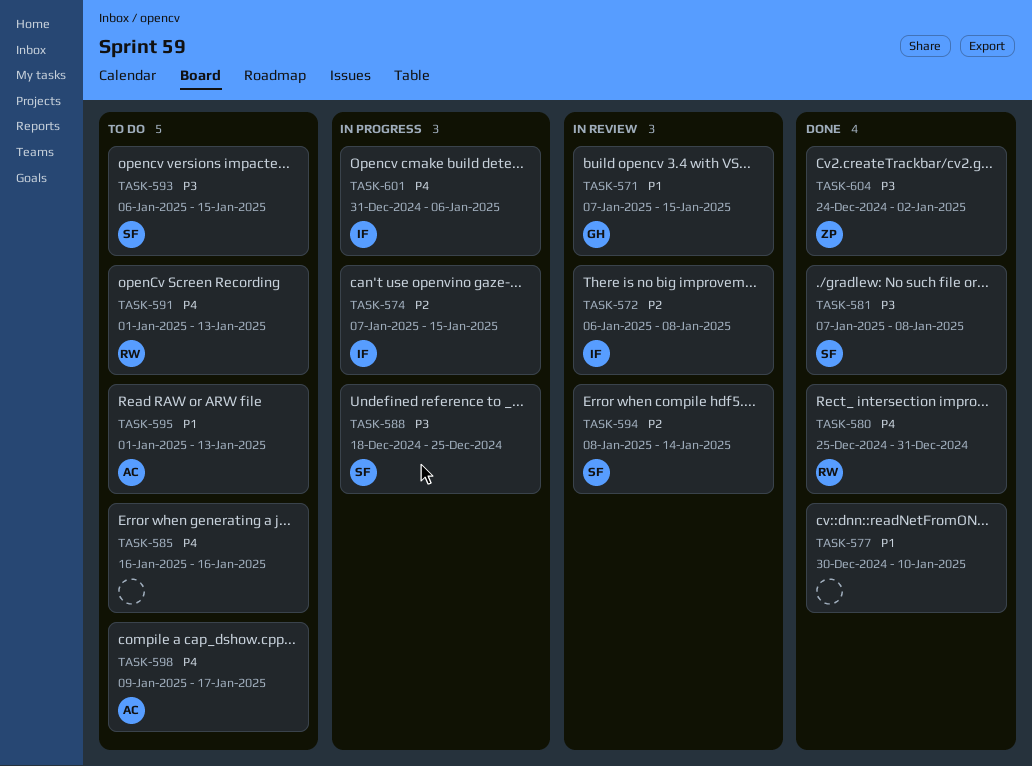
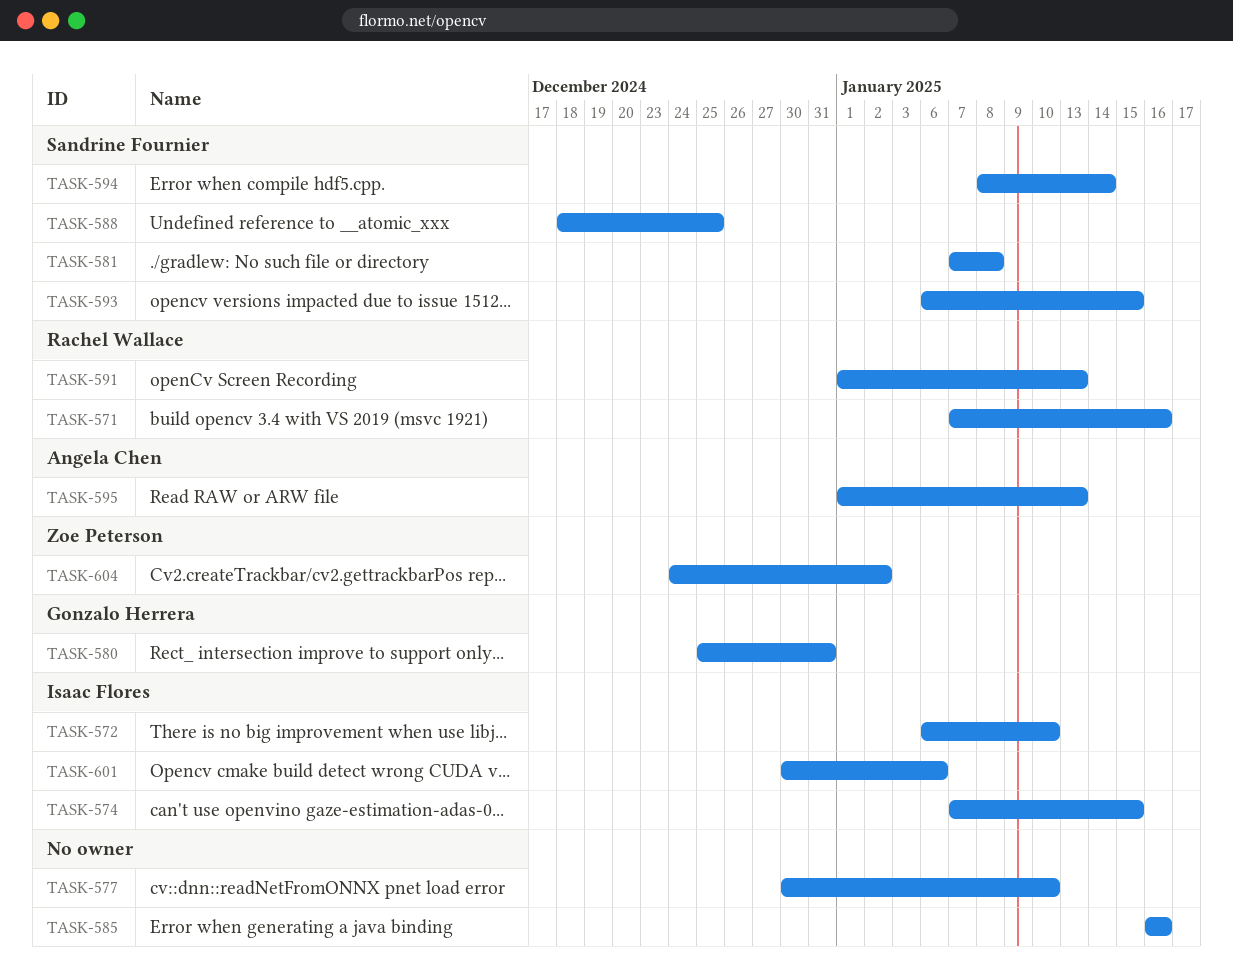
TASK-571, owner: Gonzalo Herrera -> Rachel Wallace
TASK-571, due: Jan 15 -> Jan 16
TASK-572, due: Jan 8 -> Jan 10
TASK-580, owner: Rachel Wallace -> Gonzalo Herrera
TASK-598: present -> none
TASK-601, start: Dec 31 -> Dec 30

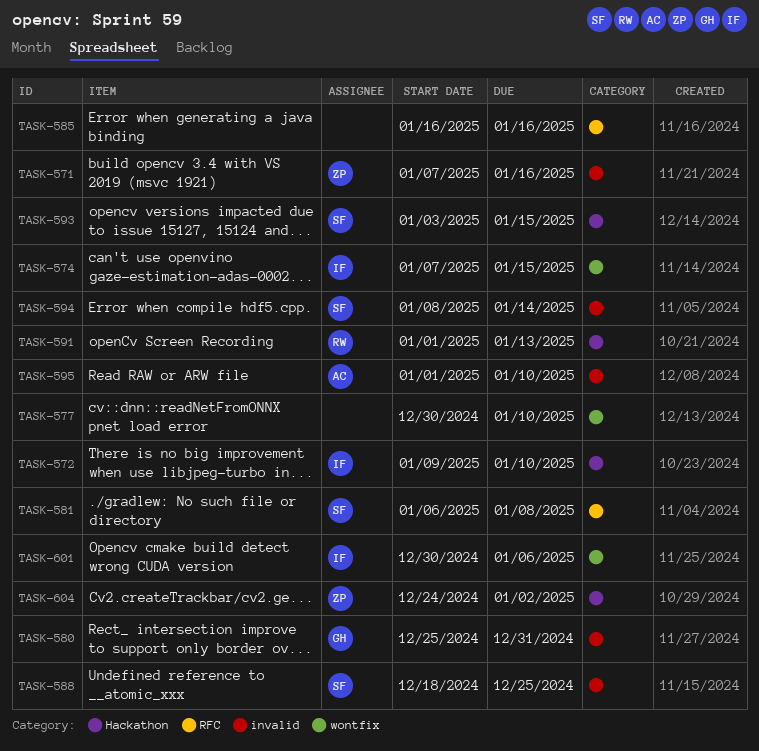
TASK-571, owner: Rachel Wallace -> Zoe Peterson
TASK-572, start: Jan 6 -> Jan 9
TASK-581, start: Jan 7 -> Jan 6
TASK-593, start: Jan 6 -> Jan 3
TASK-595, due: Jan 13 -> Jan 10

